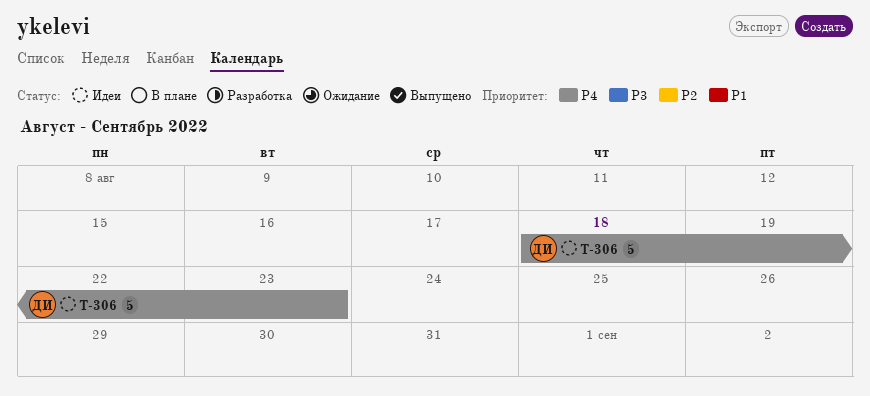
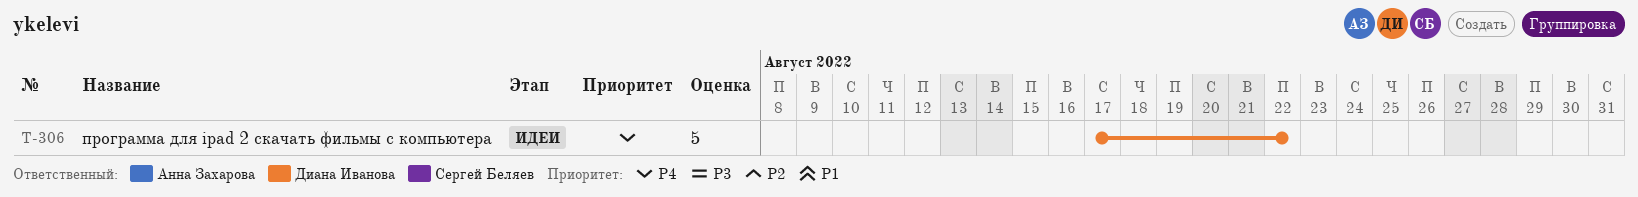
T-306, start: Aug 18 -> Aug 17
T-306, due: Aug 23 -> Aug 22

